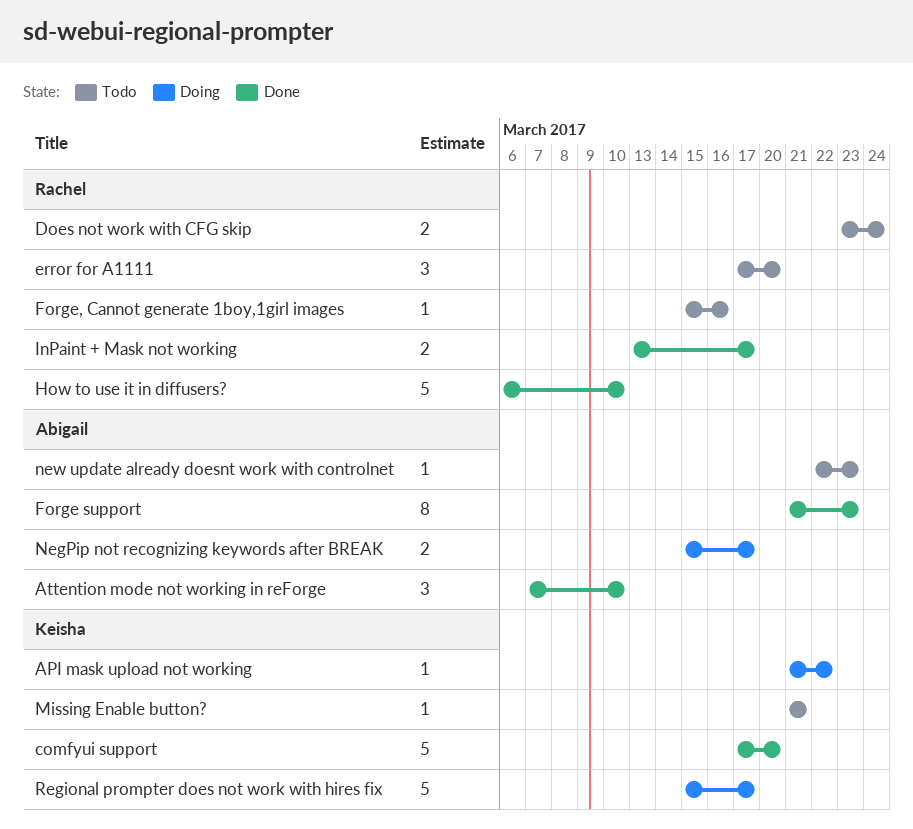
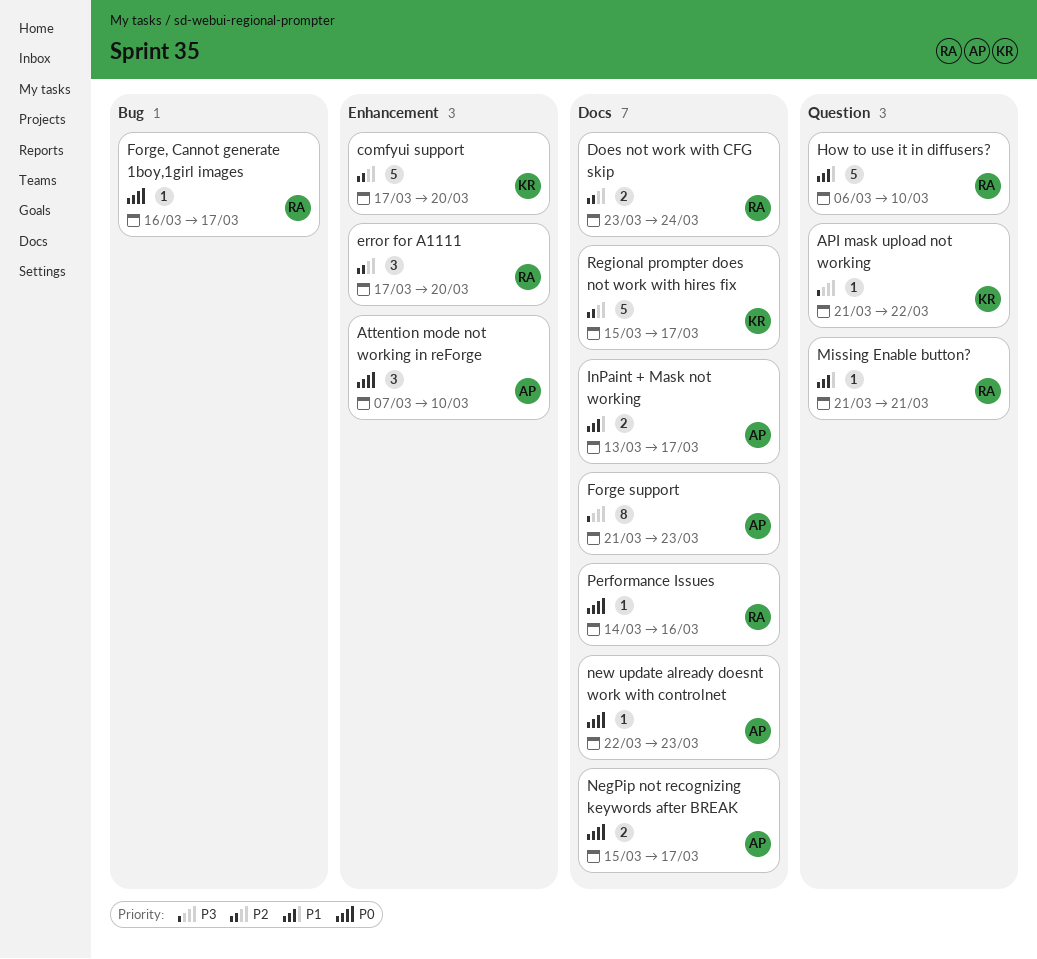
Forge, Cannot generate 1boy,1girl images, start: Mar 15 -> Mar 16
Forge, Cannot generate 1boy,1girl images, due: Mar 16 -> Mar 17
InPaint + Mask not working, owner: Rachel -> Abigail
Missing Enable button?, owner: Keisha -> Rachel
Performance Issues: none -> present

